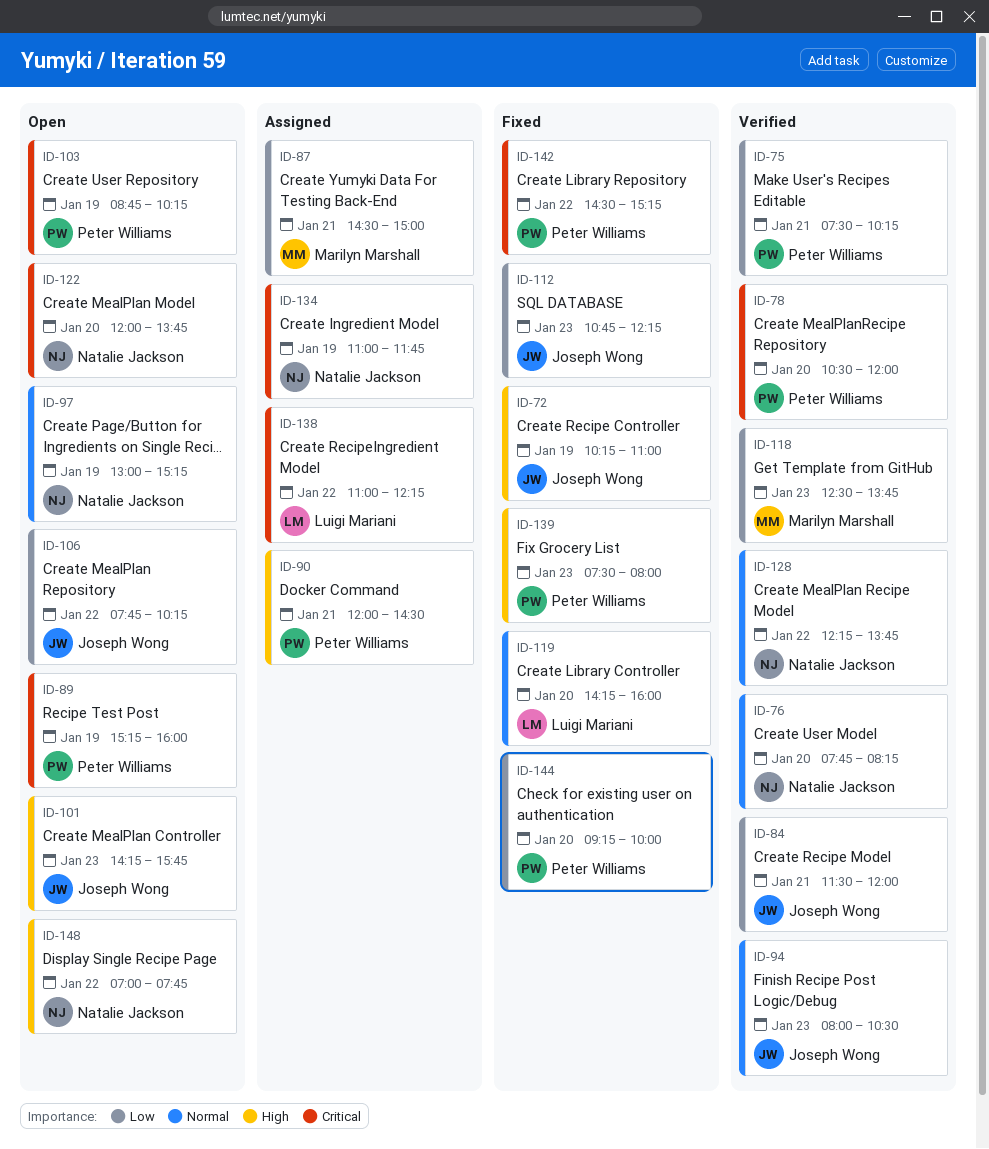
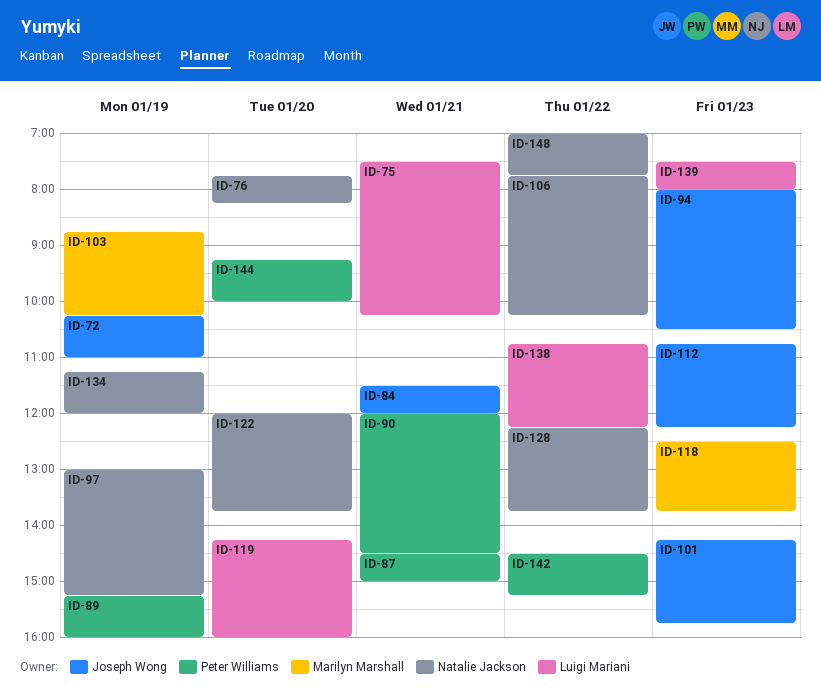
ID-75, owner: Peter Williams -> Luigi Mariani
ID-78: present -> none
ID-87, owner: Marilyn Marshall -> Peter Williams
ID-103, owner: Peter Williams -> Marilyn Marshall
ID-106, owner: Joseph Wong -> Natalie Jackson
ID-134, begins: 11:00 -> 11:15
ID-134, ends: 11:45 -> 12:00
ID-138, begins: 11:00 -> 10:45
ID-139, owner: Peter Williams -> Luigi Mariani

